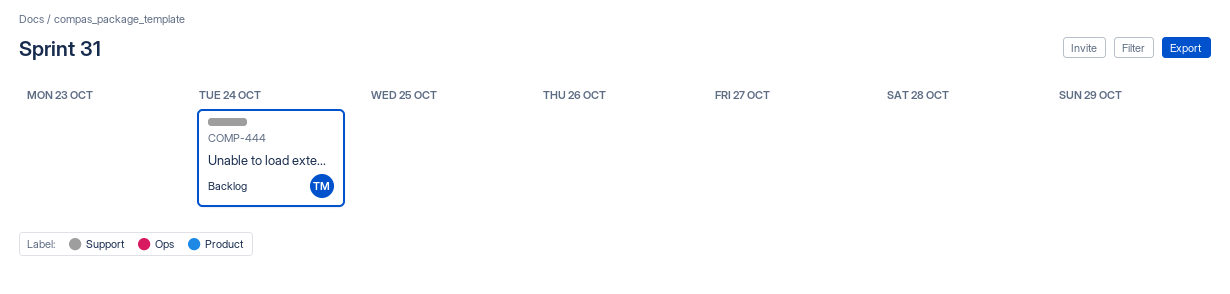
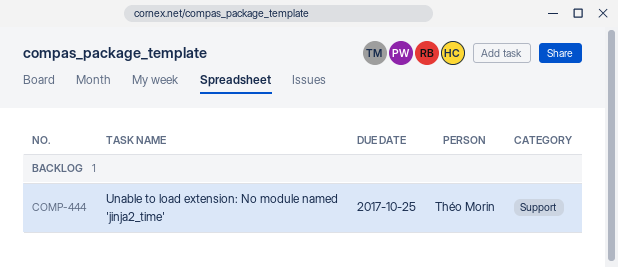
COMP-444, due: Oct 24 -> Oct 25

